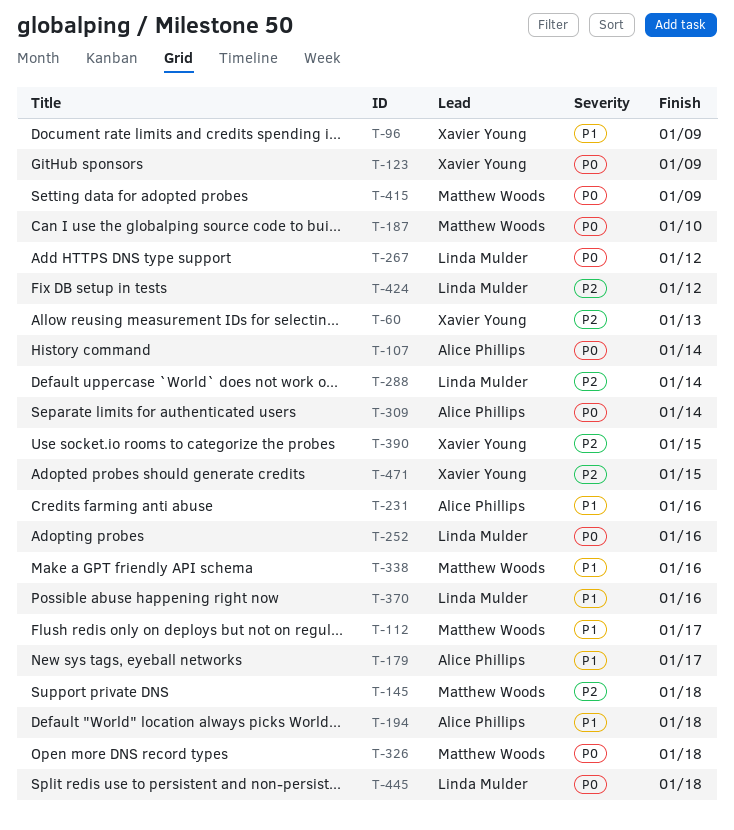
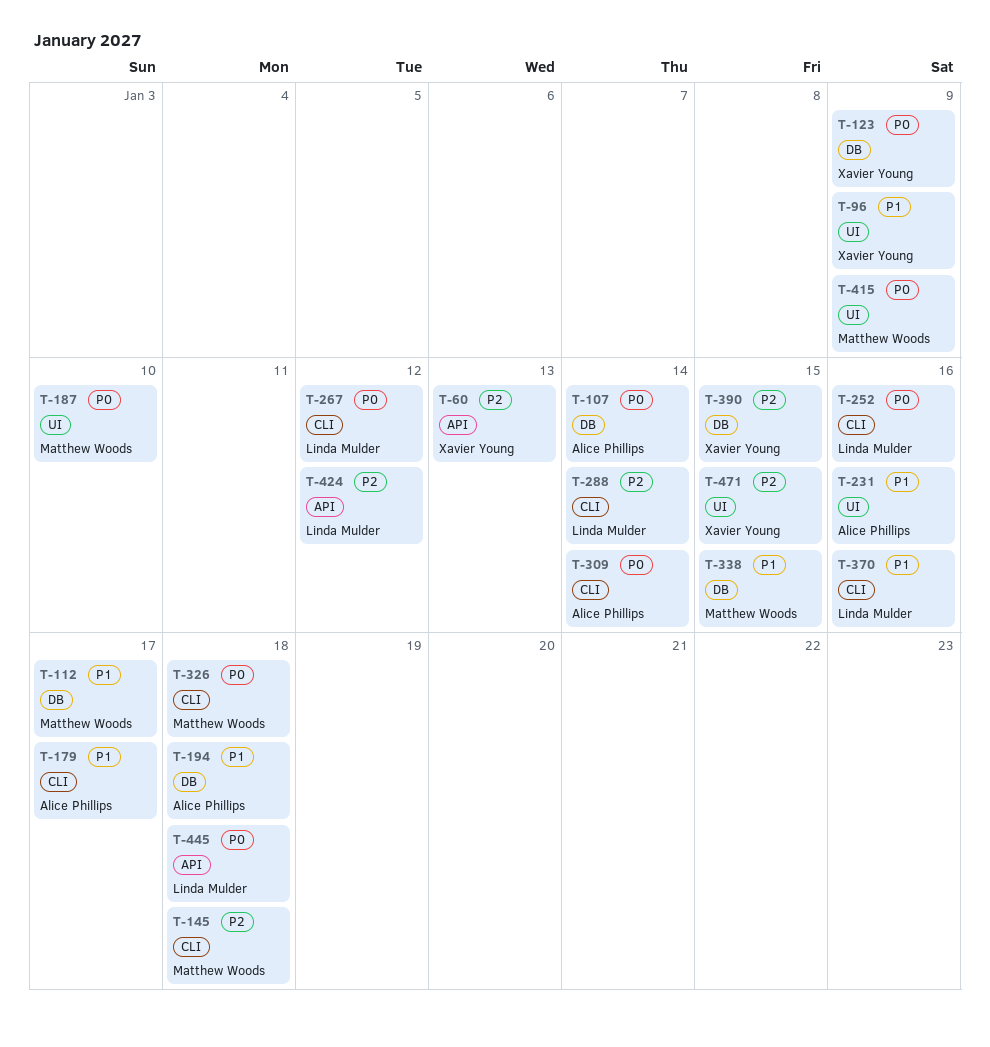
T-338, due: Jan 16 -> Jan 15

